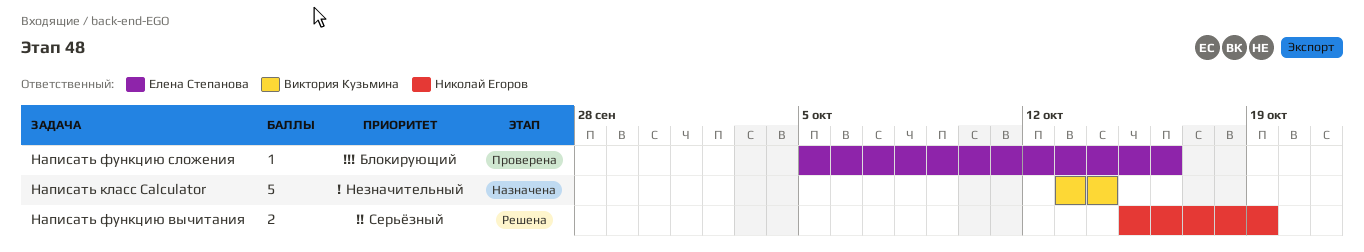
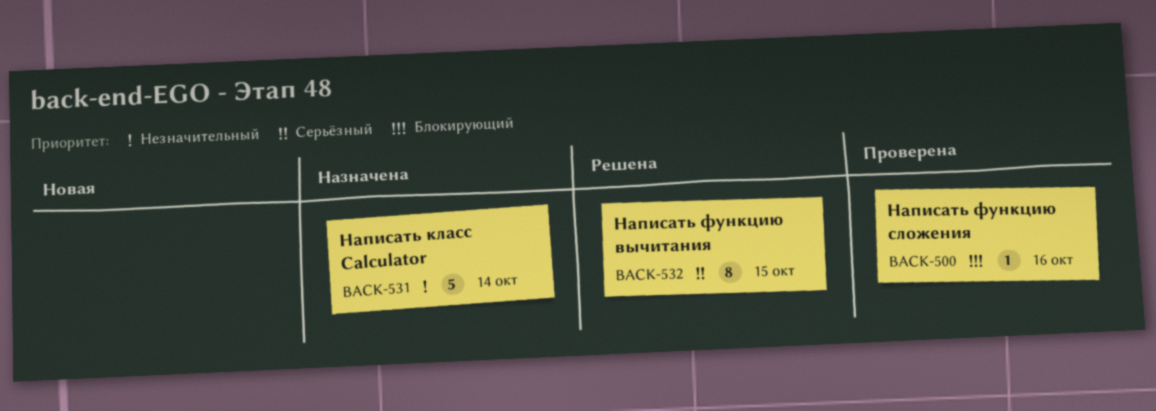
Написать функцию вычитания, estimate: 2 -> 8
Написать функцию вычитания, due: Oct 19 -> Oct 15

